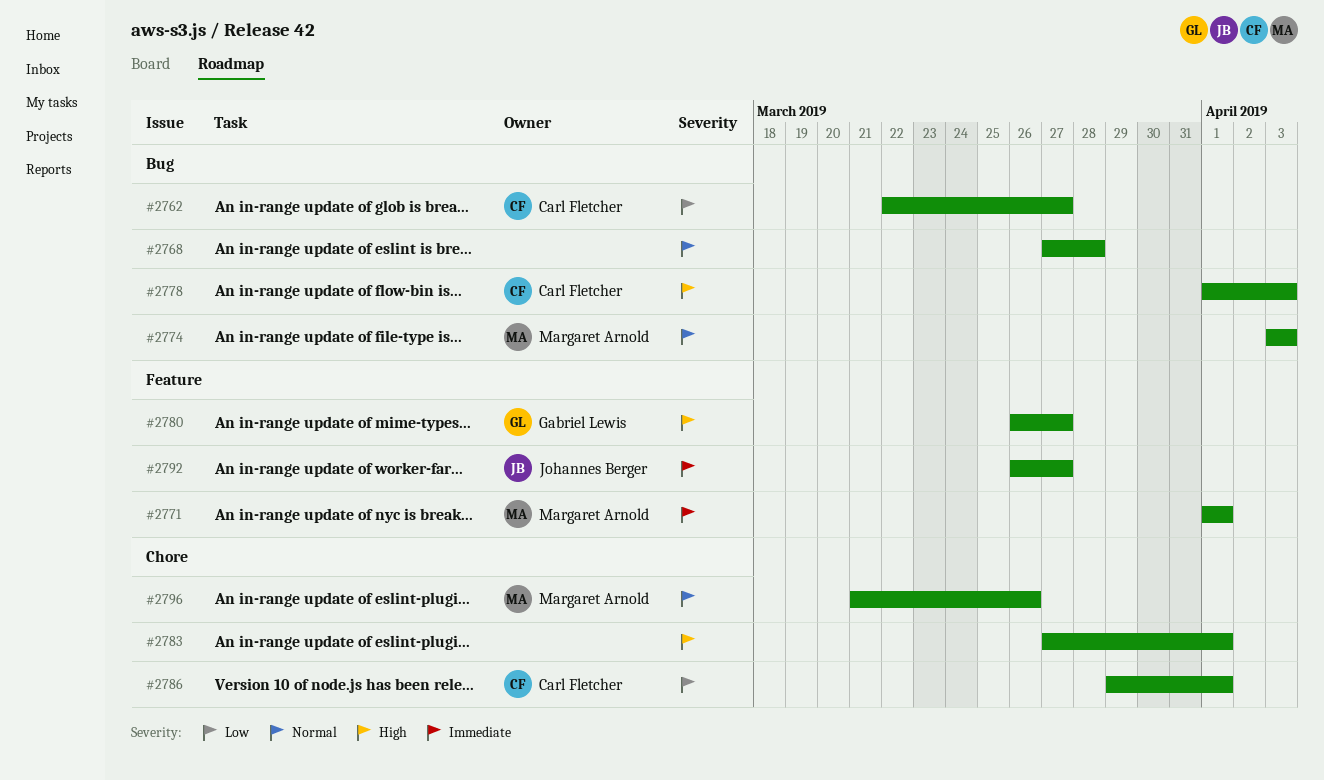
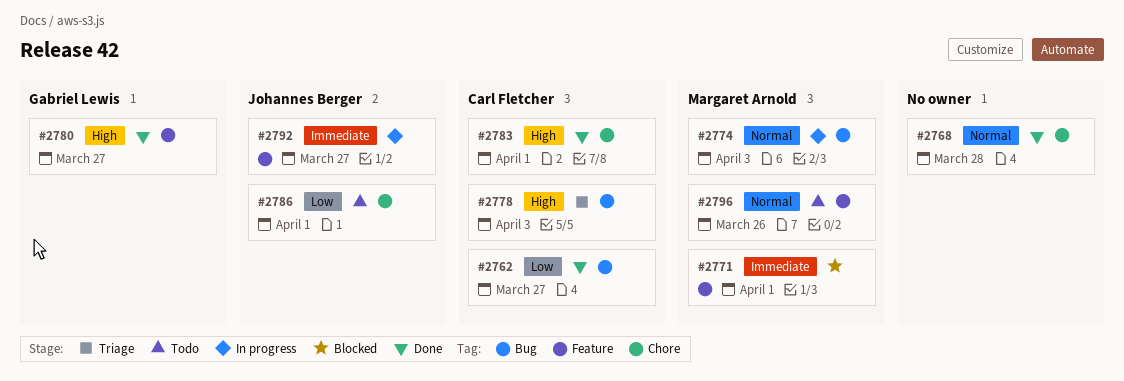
#2768, label: Bug -> Chore
#2783, owner: none -> Carl Fletcher
#2786, owner: Carl Fletcher -> Johannes Berger
#2796, label: Chore -> Feature

